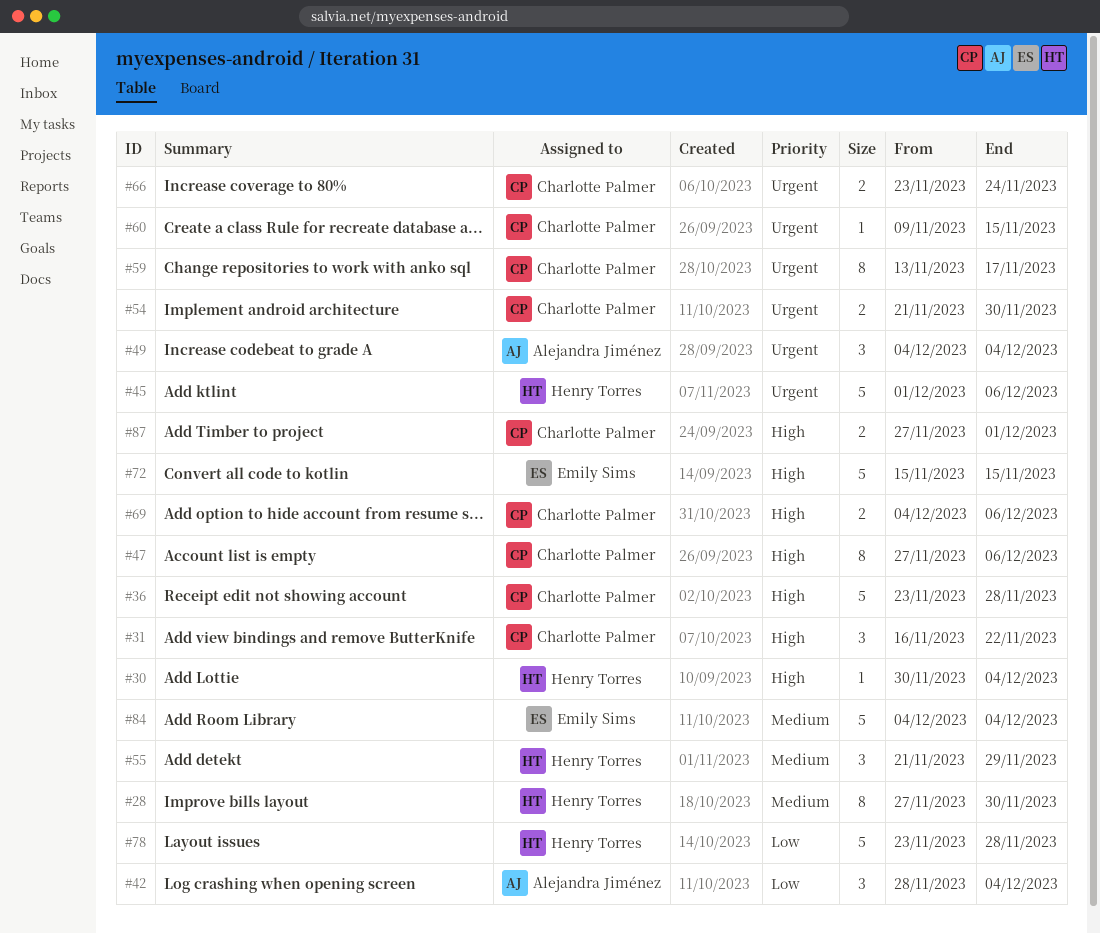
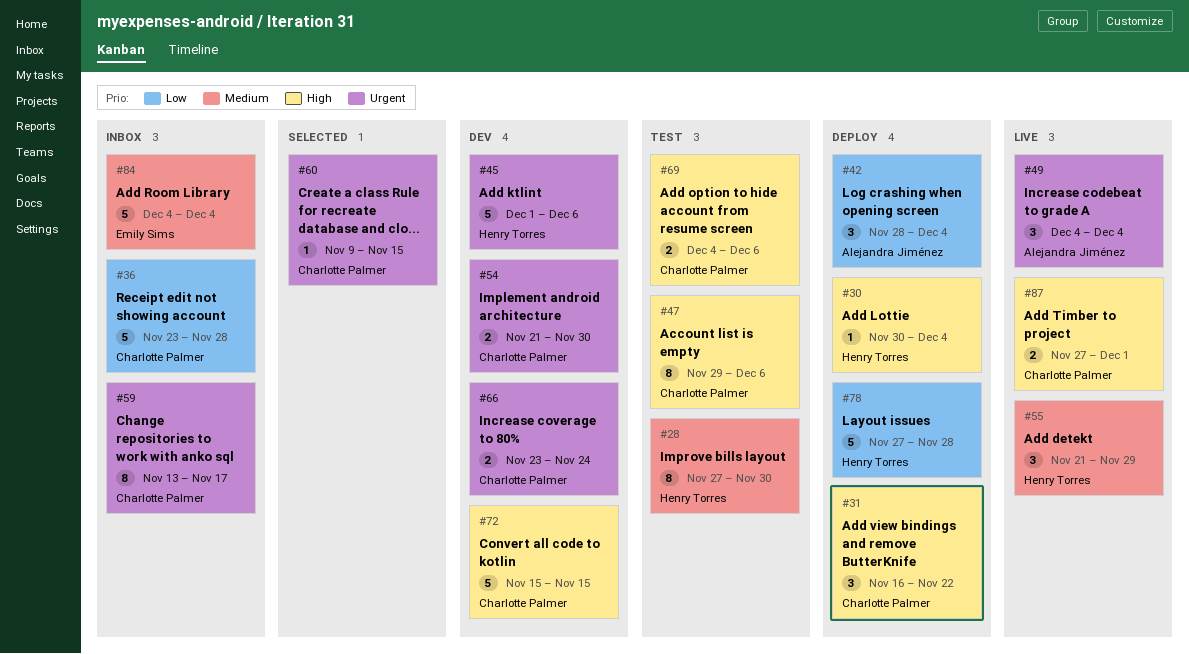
#36, priority: High -> Low
#47, start: Nov 27 -> Nov 29
#72, owner: Emily Sims -> Charlotte Palmer
#78, start: Nov 23 -> Nov 27

